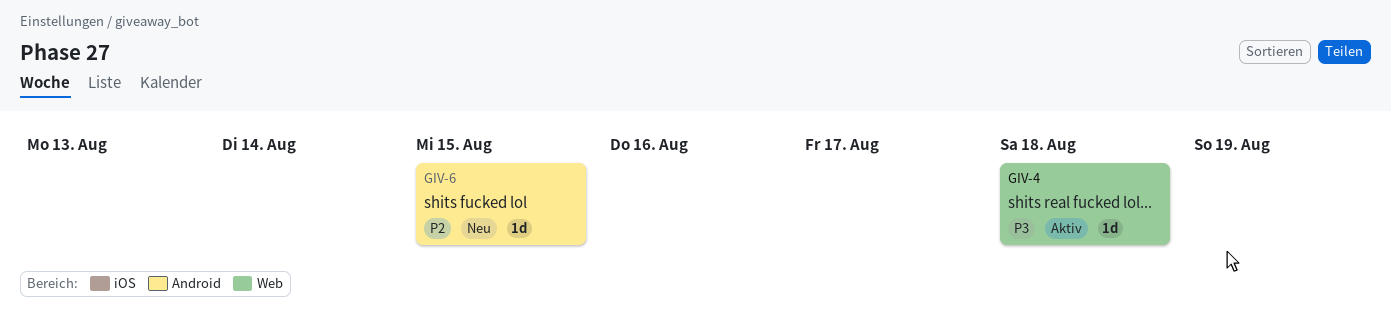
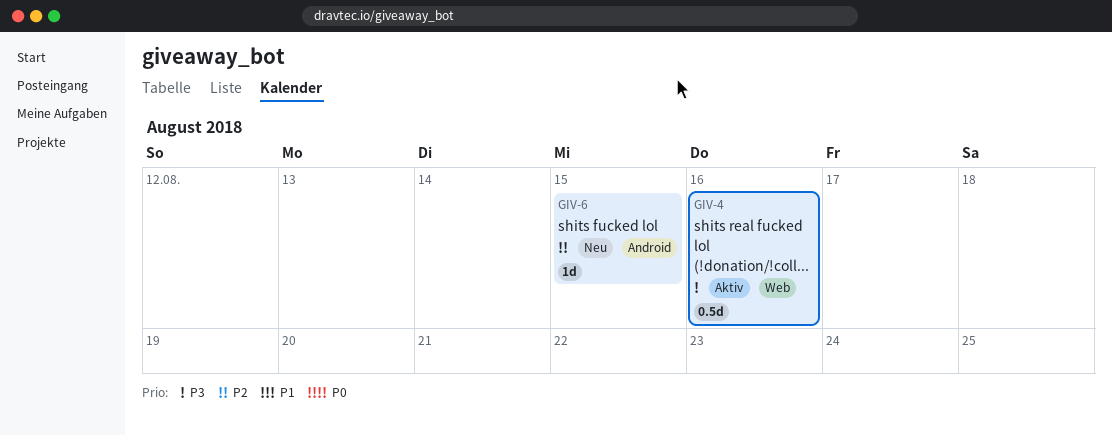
GIV-4, estimate: 1d -> 0.5d
GIV-4, due: Aug 18 -> Aug 16

